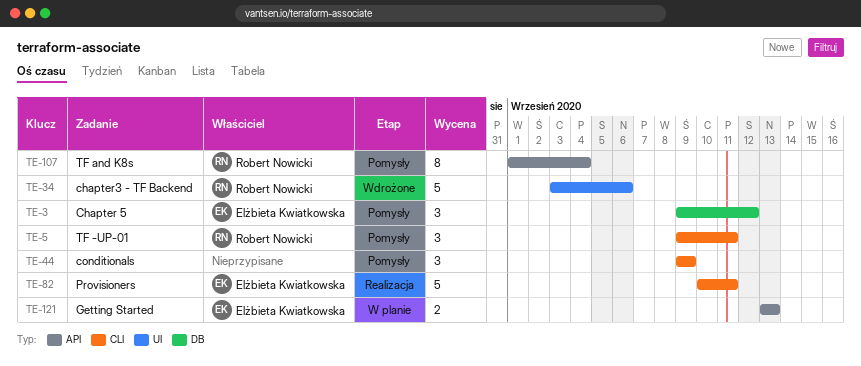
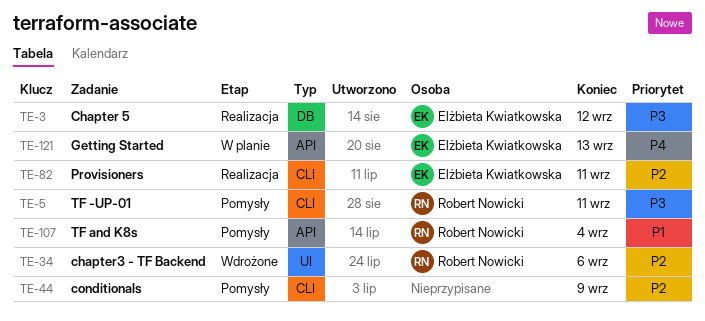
TE-3, status: Pomysły -> Realizacja

